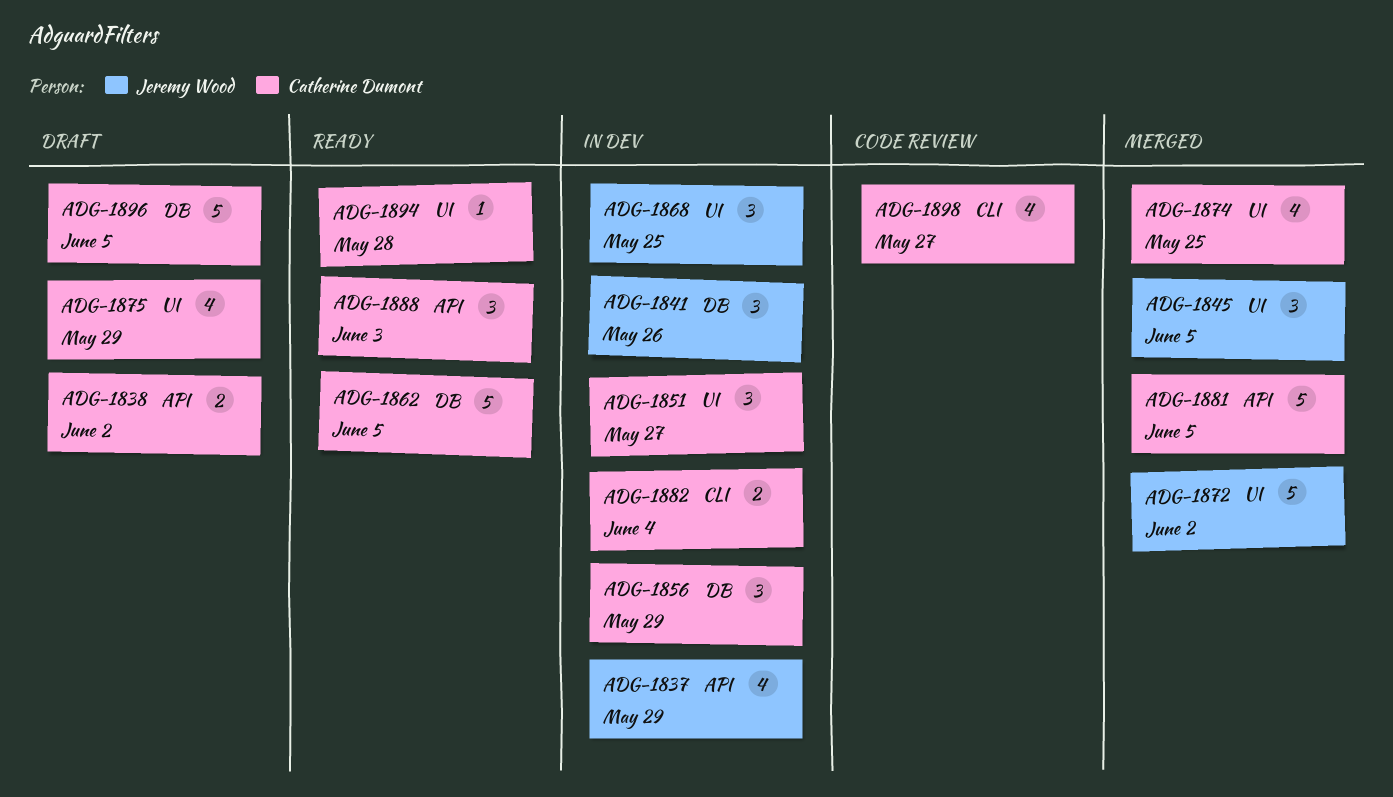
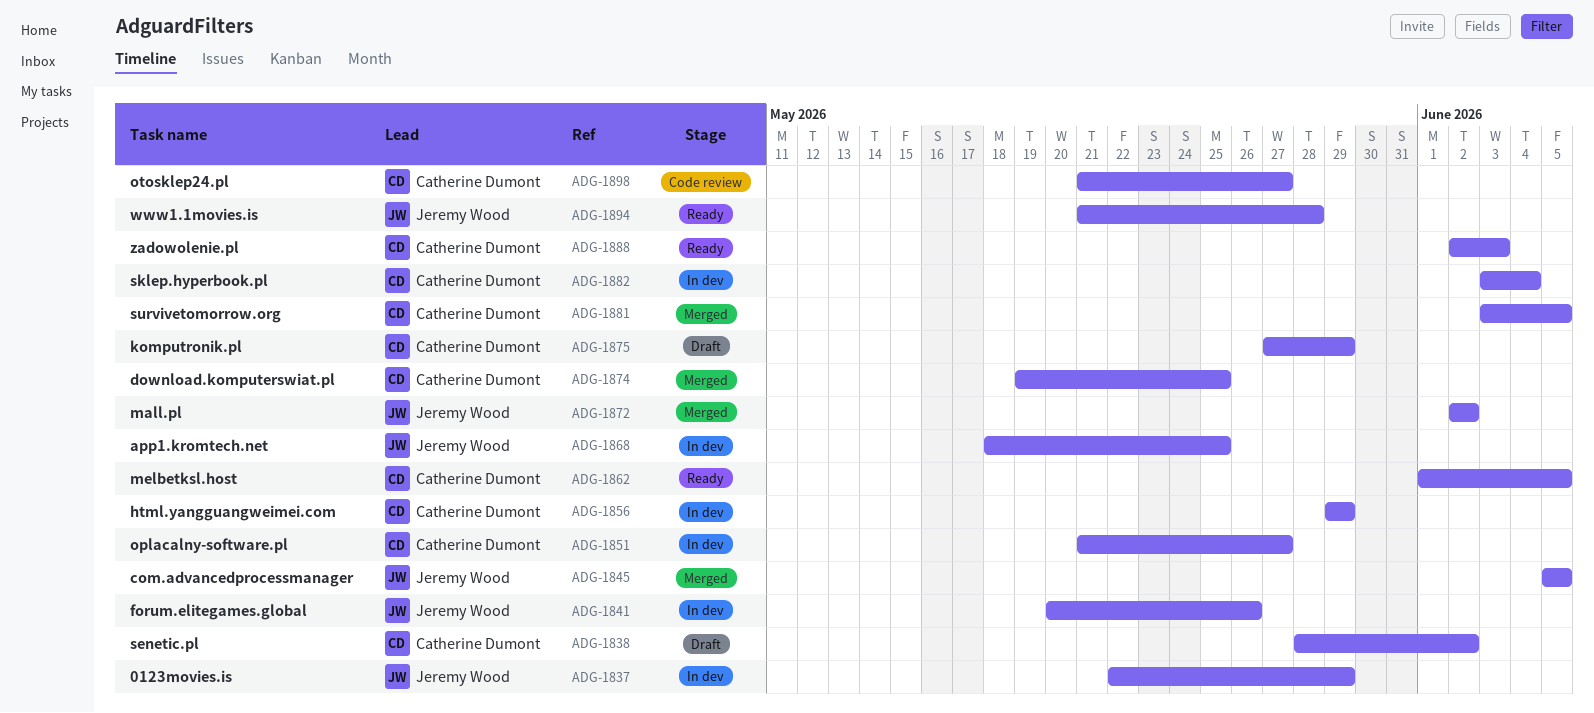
ADG-1894, owner: Catherine Dumont -> Jeremy Wood
ADG-1896: present -> none

